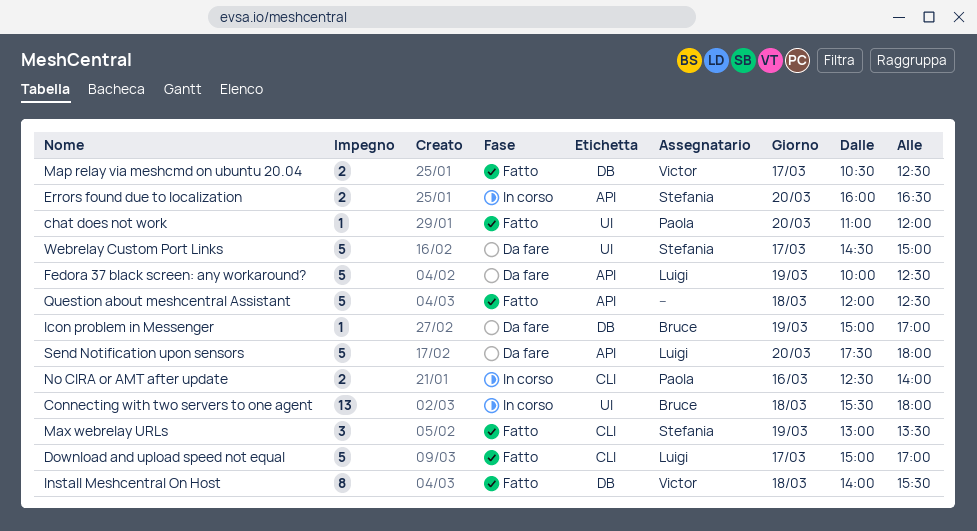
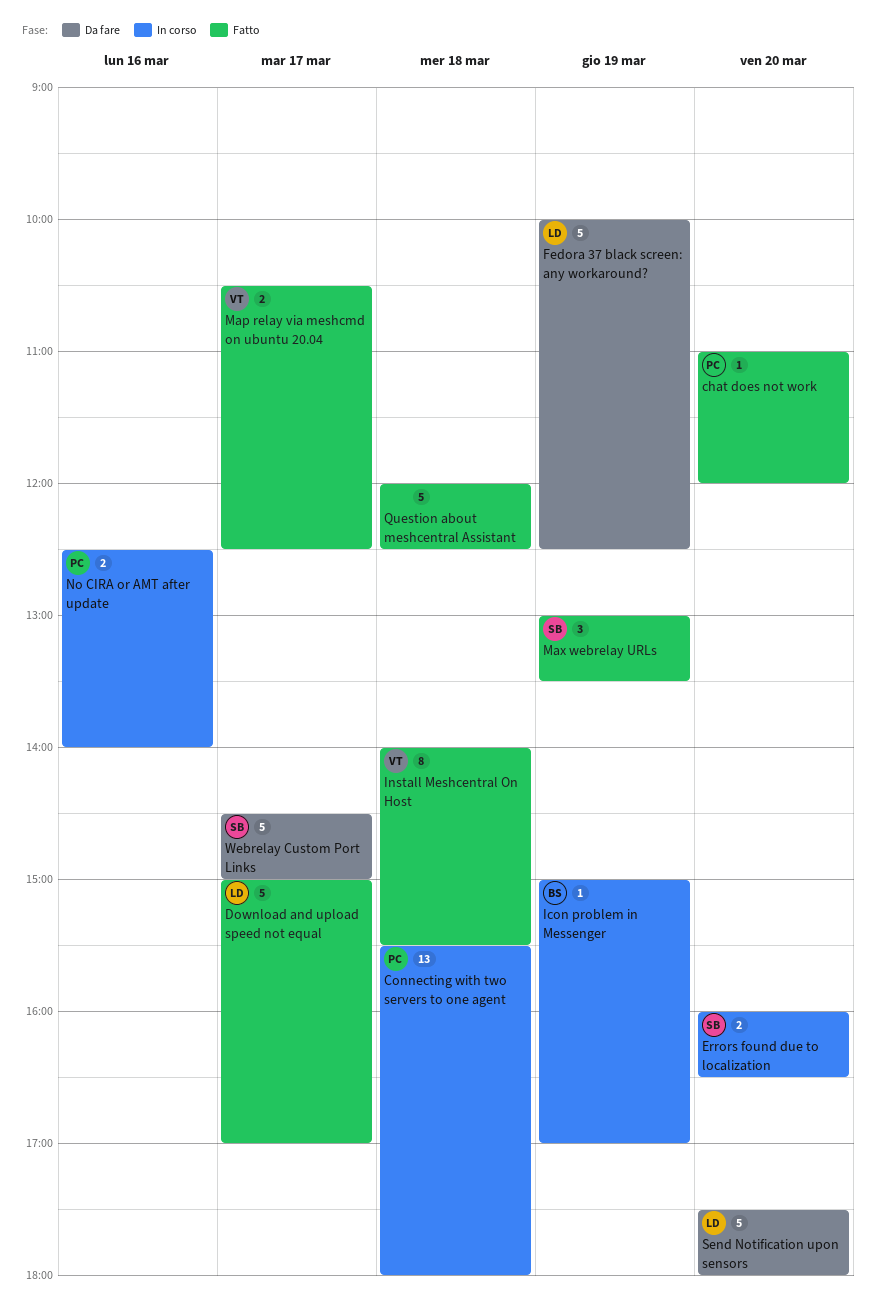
Connecting with two servers to one agent, owner: Bruce -> Paola
Icon problem in Messenger, status: Da fare -> In corso

